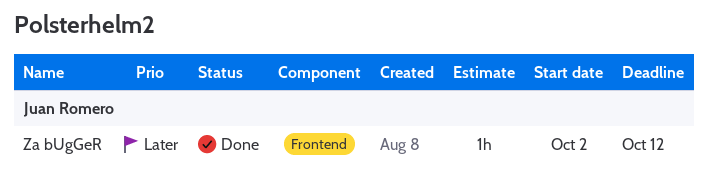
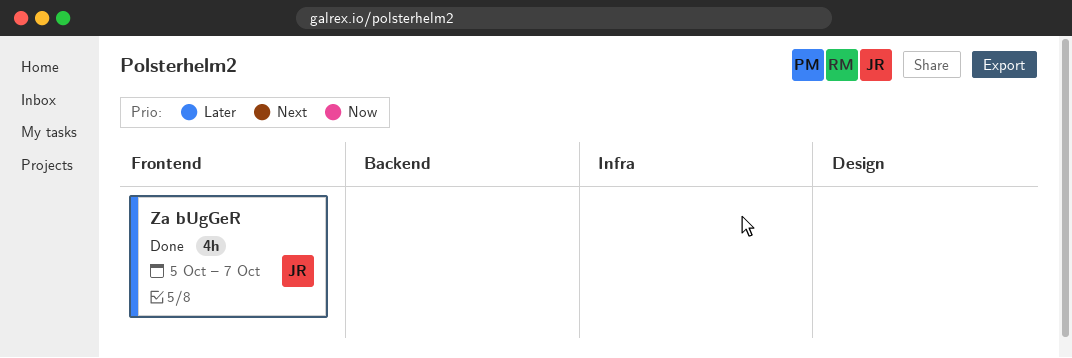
Za bUgGeR, estimate: 1h -> 4h
Za bUgGeR, start: Oct 2 -> Oct 5
Za bUgGeR, due: Oct 12 -> Oct 7

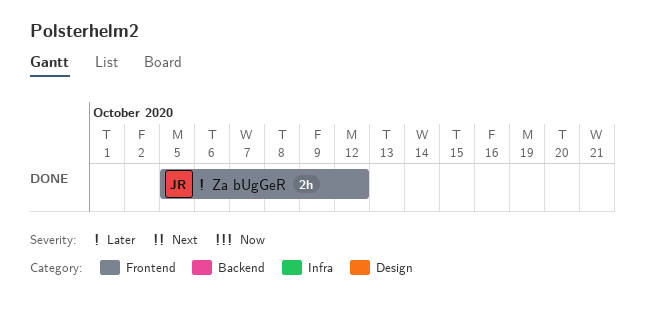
Za bUgGeR, estimate: 4h -> 2h
Za bUgGeR, due: Oct 7 -> Oct 12

